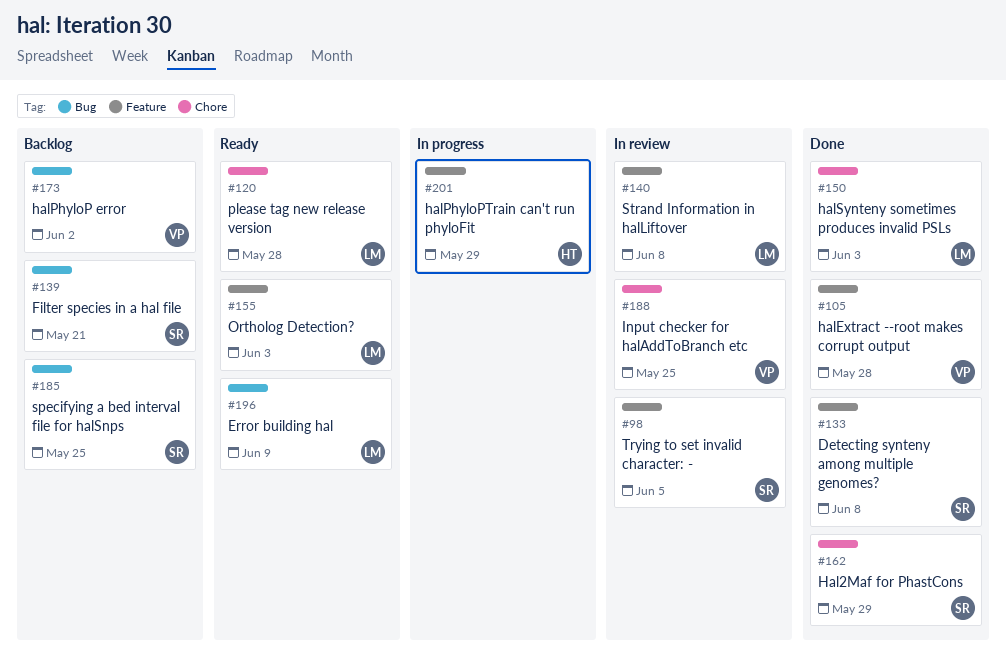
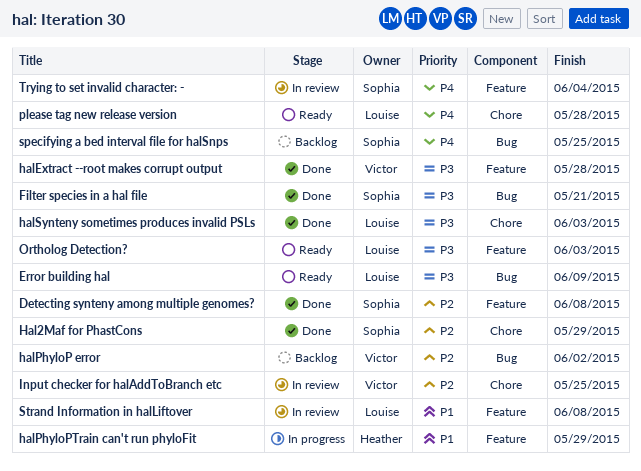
Filter species in a hal file, status: Backlog -> Done
Trying to set invalid character: -, due: Jun 5 -> Jun 4

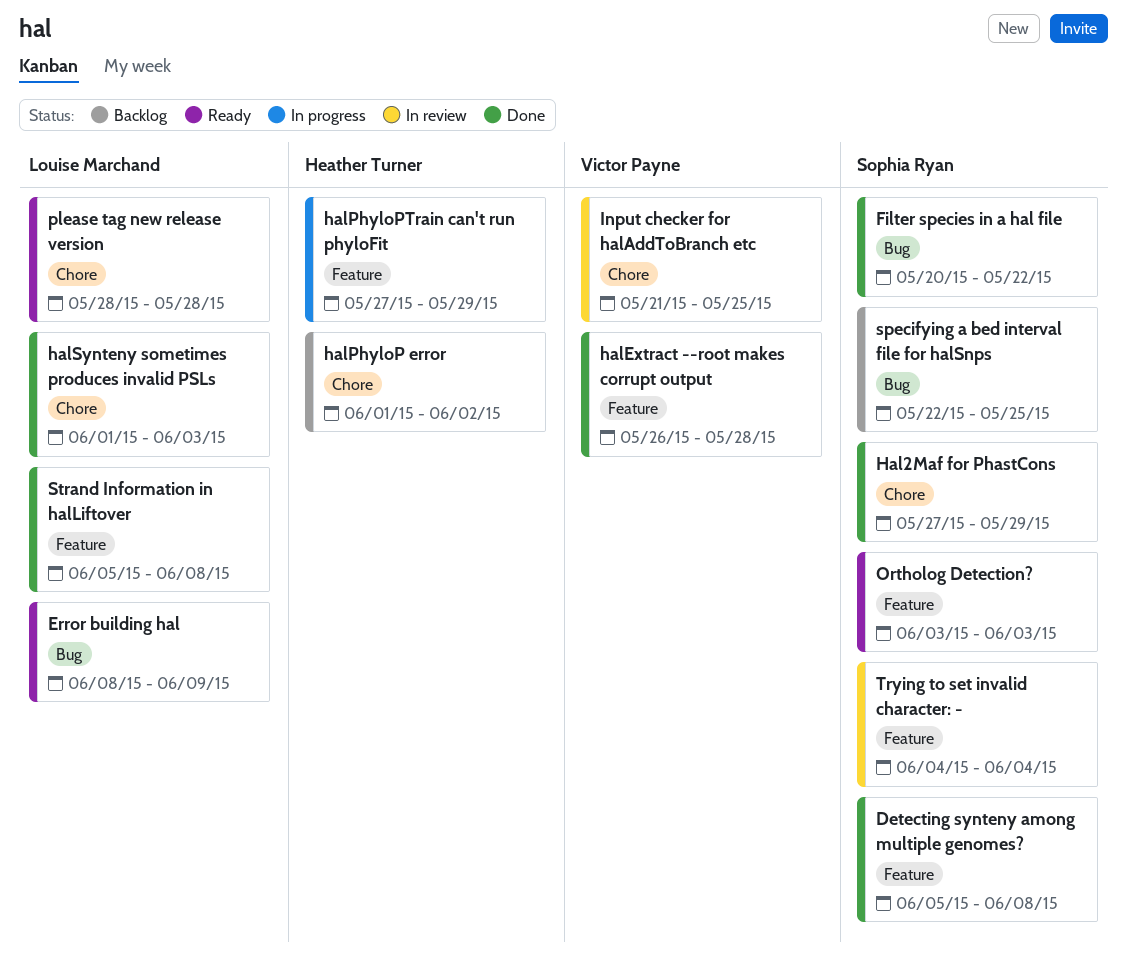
Filter species in a hal file, due: May 21 -> May 22
halPhyloP error, owner: Victor Payne -> Heather Turner
halPhyloP error, label: Bug -> Chore
Ortholog Detection?, owner: Louise Marchand -> Sophia Ryan
Strand Information in halLiftover, status: In review -> Done

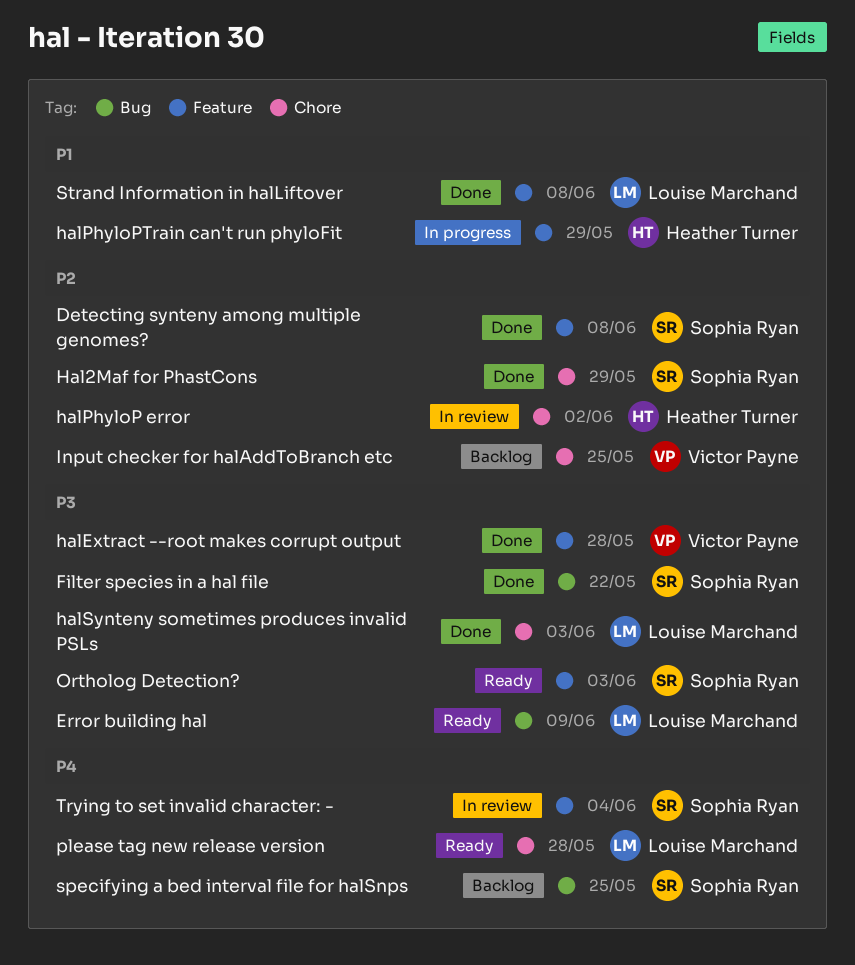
halPhyloP error, status: Backlog -> In review
Input checker for halAddToBranch etc, status: In review -> Backlog

